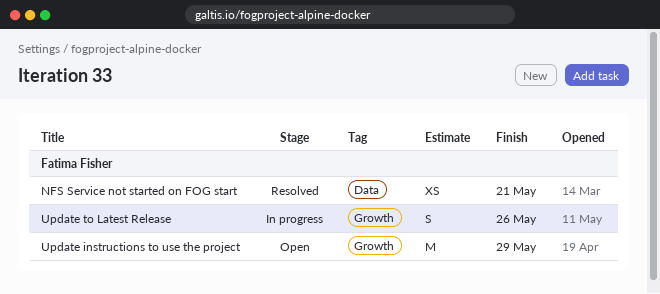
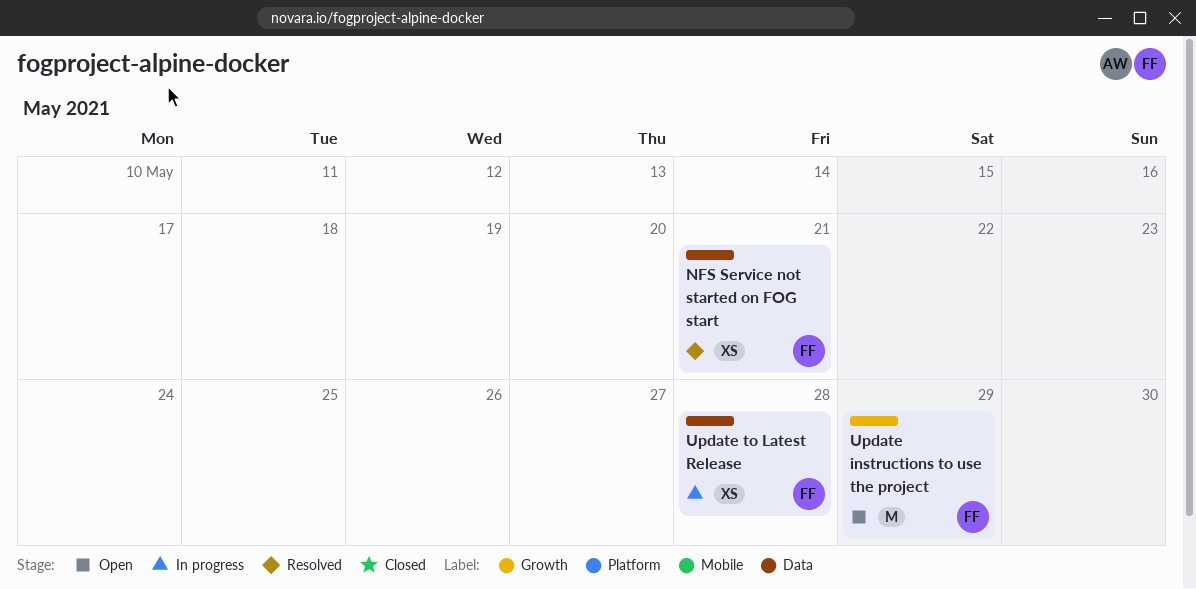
Update to Latest Release, label: Growth -> Data
Update to Latest Release, estimate: S -> XS
Update to Latest Release, due: May 26 -> May 28

